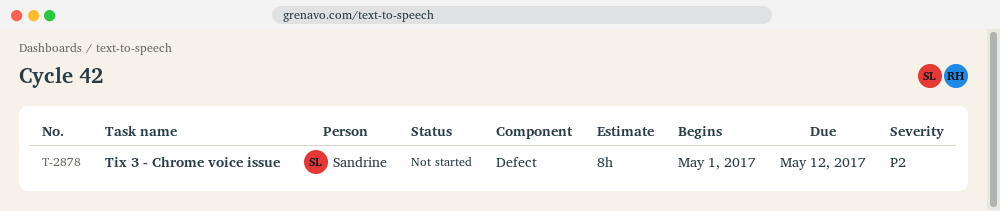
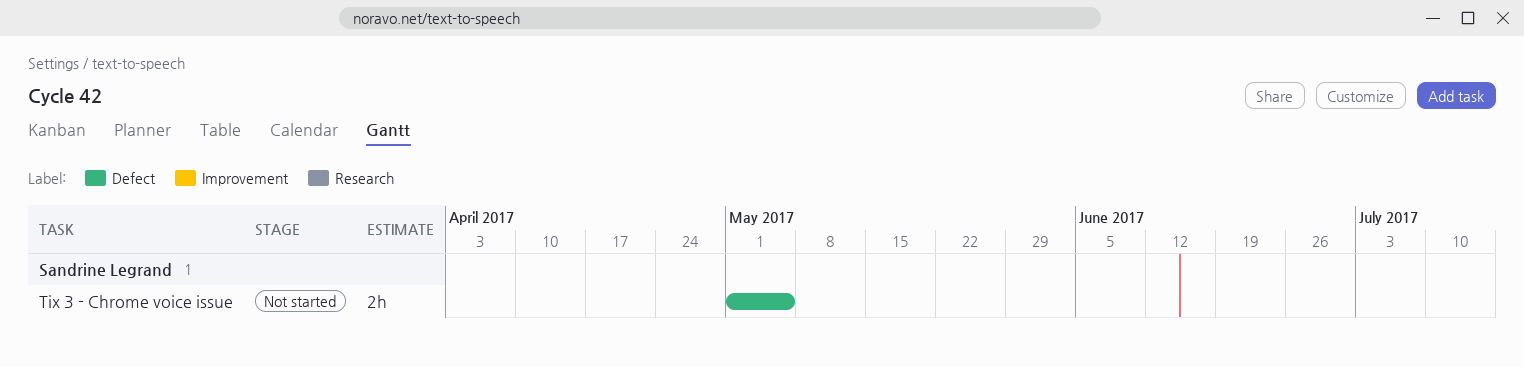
Tix 3 - Chrome voice issue, estimate: 8h -> 2h
Tix 3 - Chrome voice issue, due: May 12 -> May 5

